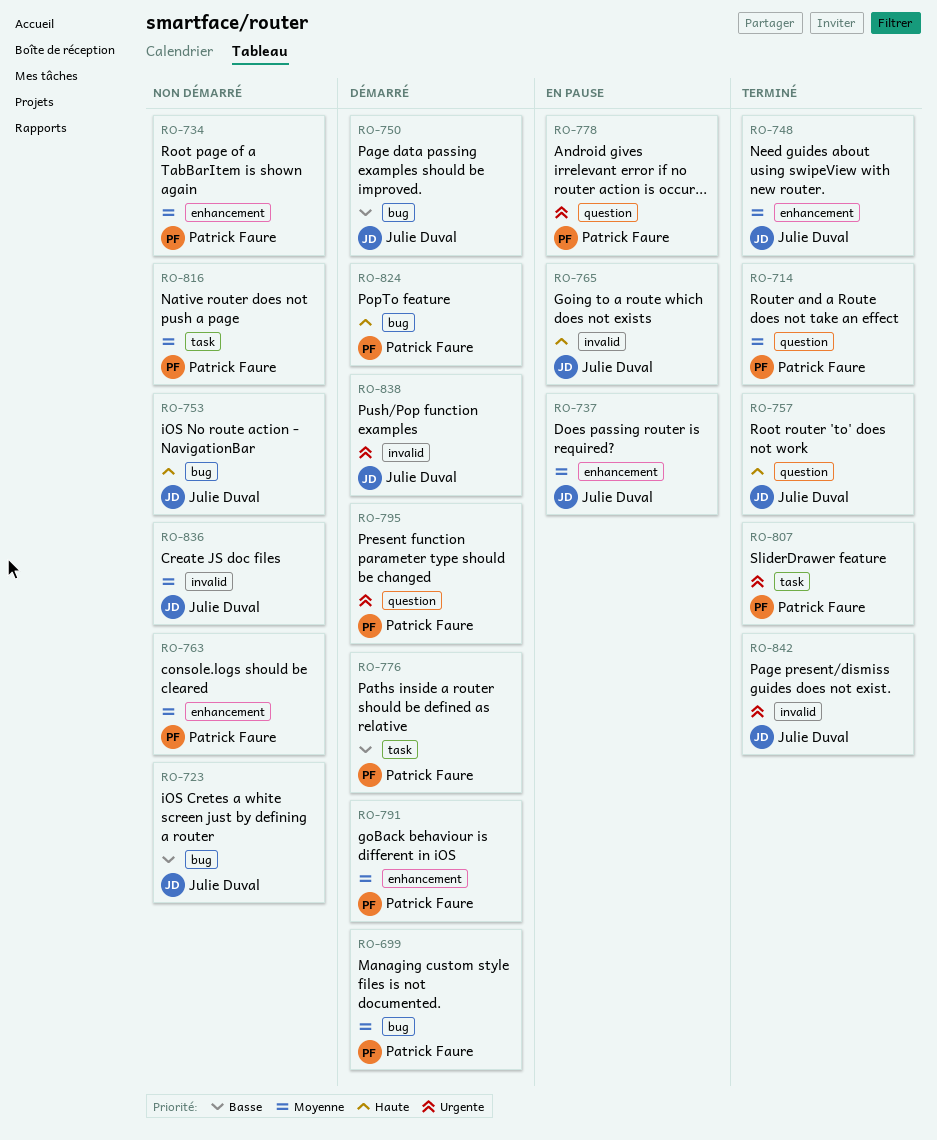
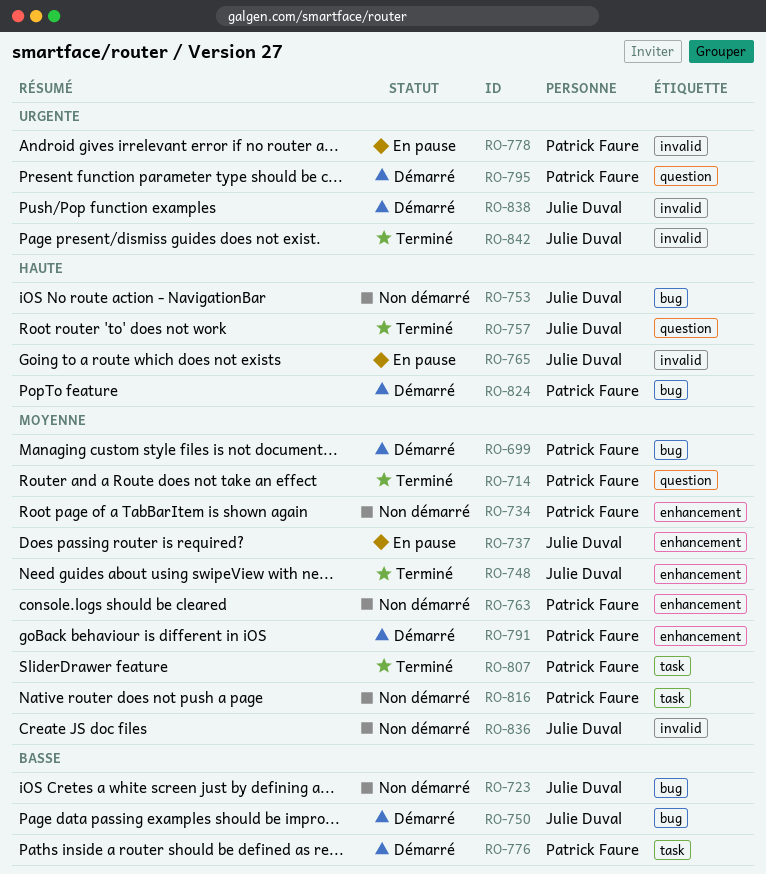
RO-778, label: question -> invalid
RO-807, priority: Urgente -> Moyenne

